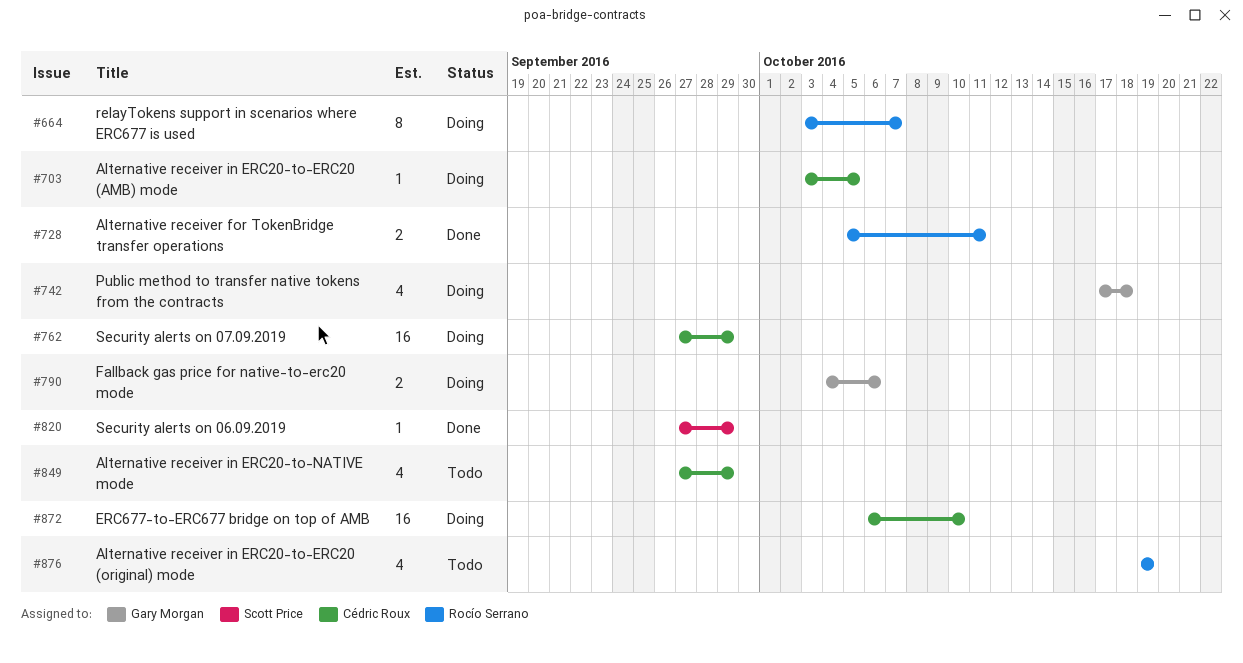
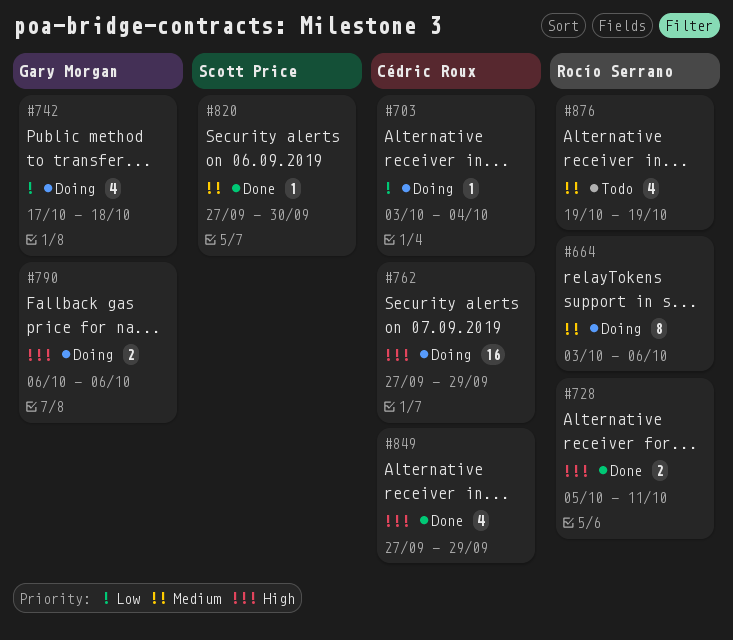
#664, due: Oct 7 -> Oct 6
#703, due: Oct 5 -> Oct 4
#790, start: Oct 4 -> Oct 6
#820, due: Sep 29 -> Sep 30
#849, status: Todo -> Done
#872: present -> none

